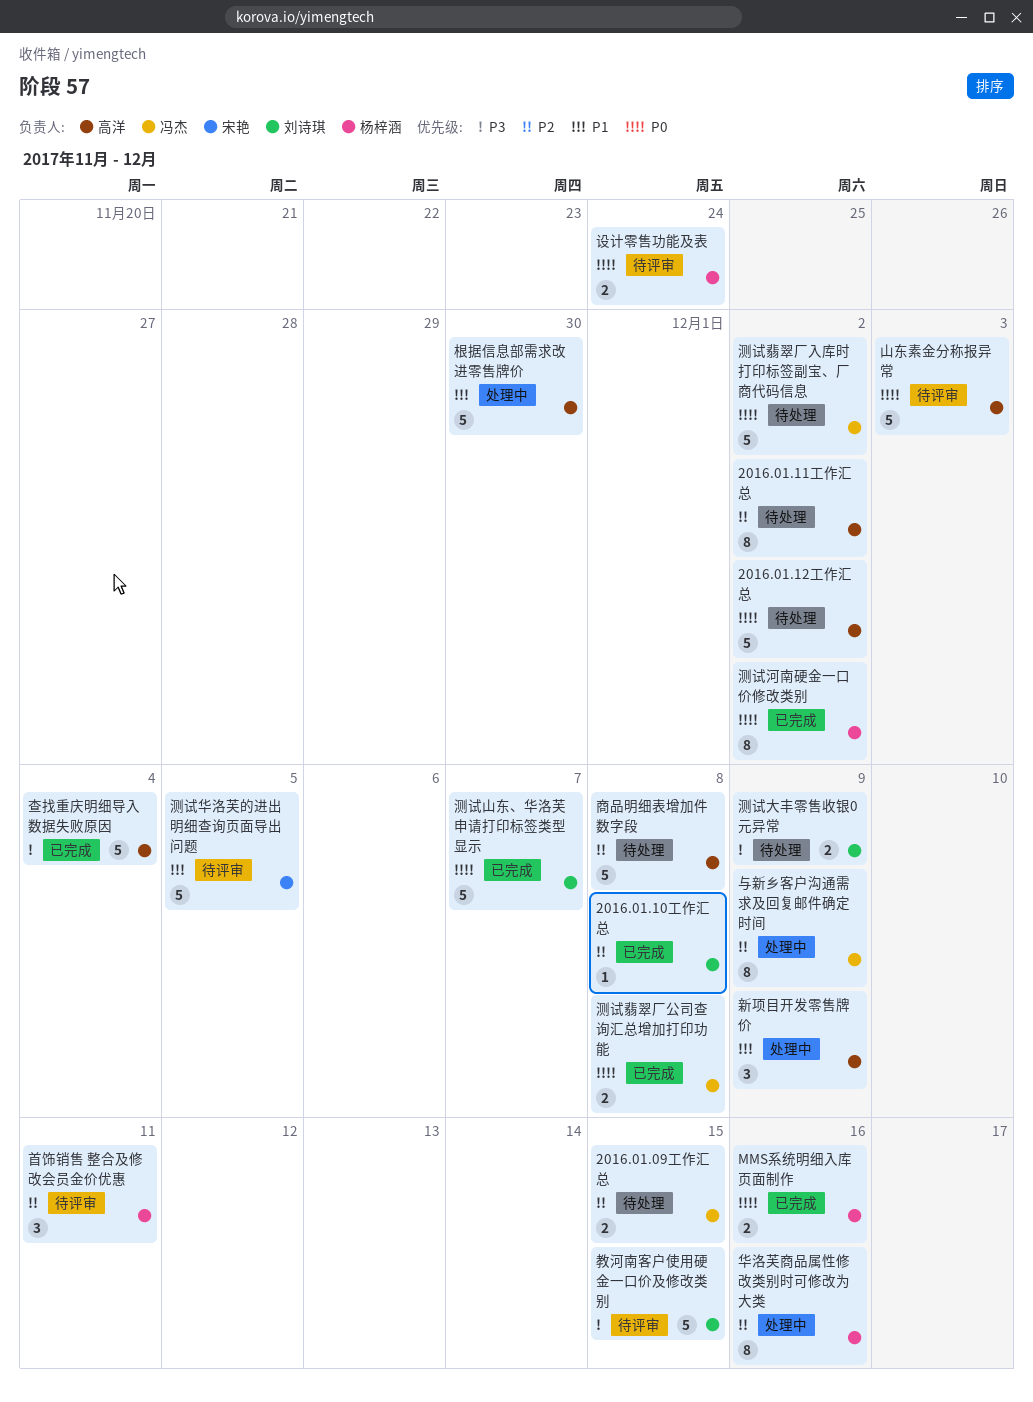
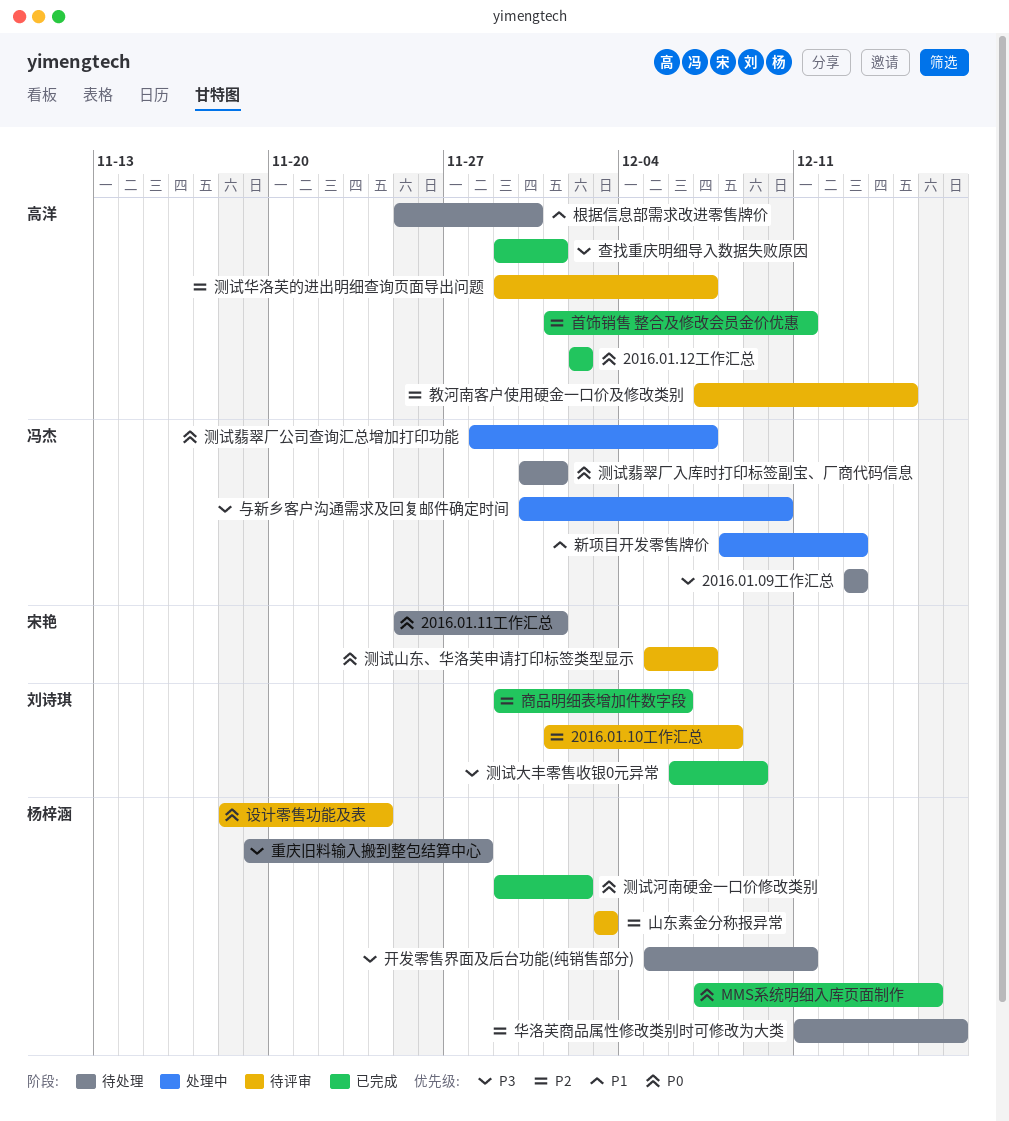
2016.01.09工作汇总, priority: P2 -> P3
2016.01.09工作汇总, due: Dec 15 -> Dec 13
2016.01.10工作汇总, status: 已完成 -> 待评审
2016.01.11工作汇总, owner: 高洋 -> 宋艳
2016.01.11工作汇总, priority: P2 -> P0
2016.01.11工作汇总, due: Dec 2 -> Dec 1
2016.01.12工作汇总, status: 待处理 -> 已完成
与新乡客户沟通需求及回复邮件确定时间, priority: P2 -> P3
与新乡客户沟通需求及回复邮件确定时间, due: Dec 9 -> Dec 10
华洛芙商品属性修改类别时可修改为大类, status: 处理中 -> 待处理
华洛芙商品属性修改类别时可修改为大类, due: Dec 16 -> Dec 17
商品明细表增加件数字段, status: 待处理 -> 已完成
商品明细表增加件数字段, owner: 高洋 -> 刘诗琪
商品明细表增加件数字段, due: Dec 8 -> Dec 6
山东素金分称报异常, owner: 高洋 -> 杨梓涵
山东素金分称报异常, priority: P0 -> P2
开发零售界面及后台功能(纯销售部分): none -> present
教河南客户使用硬金一口价及修改类别, owner: 刘诗琪 -> 高洋
教河南客户使用硬金一口价及修改类别, priority: P3 -> P2
新项目开发零售牌价, owner: 高洋 -> 冯杰
新项目开发零售牌价, due: Dec 9 -> Dec 13
查找重庆明细导入数据失败原因, due: Dec 4 -> Dec 1
根据信息部需求改进零售牌价, status: 处理中 -> 待处理
测试华洛芙的进出明细查询页面导出问题, owner: 宋艳 -> 高洋
测试华洛芙的进出明细查询页面导出问题, priority: P1 -> P2
测试华洛芙的进出明细查询页面导出问题, due: Dec 5 -> Dec 7
测试大丰零售收银0元异常, status: 待处理 -> 已完成
测试山东、华洛芙申请打印标签类型显示, status: 已完成 -> 待评审
测试山东、华洛芙申请打印标签类型显示, owner: 刘诗琪 -> 宋艳
测试翡翠厂入库时打印标签副宝、厂商代码信息, due: Dec 2 -> Dec 1
测试翡翠厂公司查询汇总增加打印功能, status: 已完成 -> 处理中
测试翡翠厂公司查询汇总增加打印功能, due: Dec 8 -> Dec 7
重庆旧料输入搬到整包结算中心: none -> present
首饰销售 整合及修改会员金价优惠, status: 待评审 -> 已完成
首饰销售 整合及修改会员金价优惠, owner: 杨梓涵 -> 高洋

